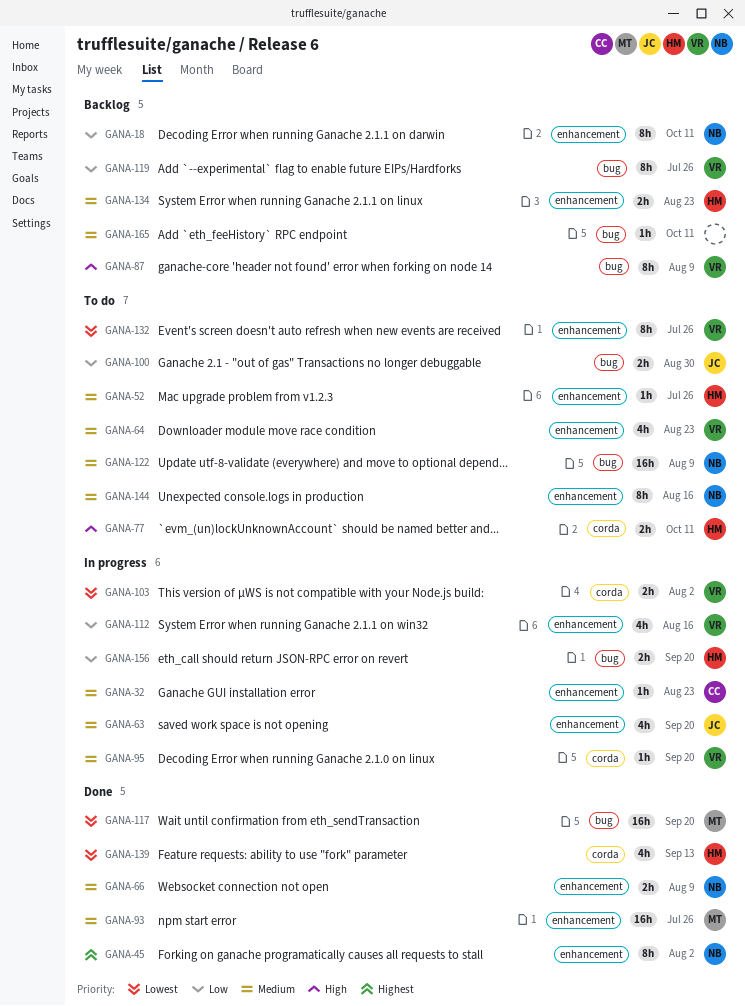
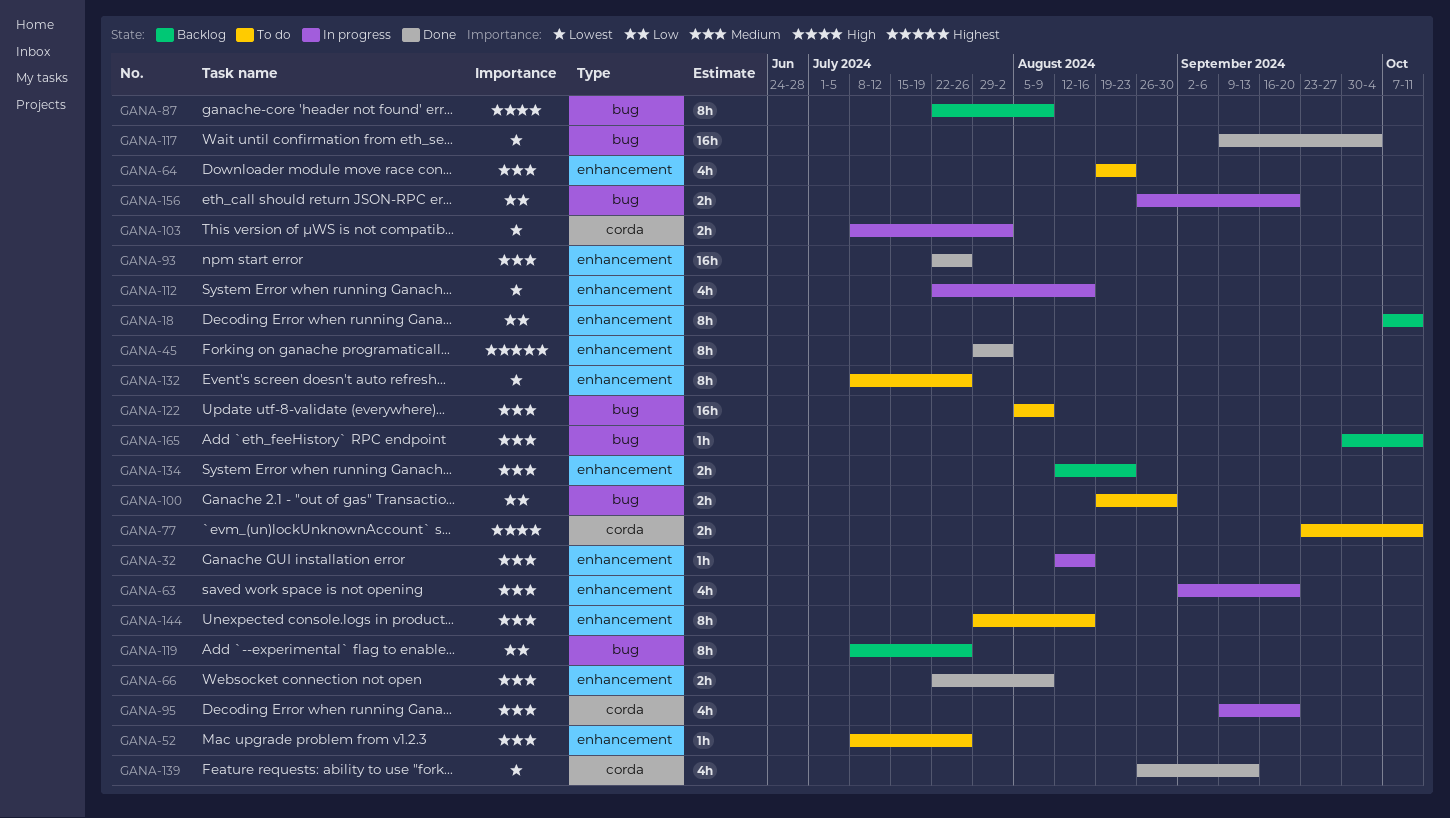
GANA-32, due: Aug 23 -> Aug 16
GANA-95, estimate: 1h -> 4h
GANA-112, priority: Low -> Lowest
GANA-117, due: Sep 20 -> Oct 4

